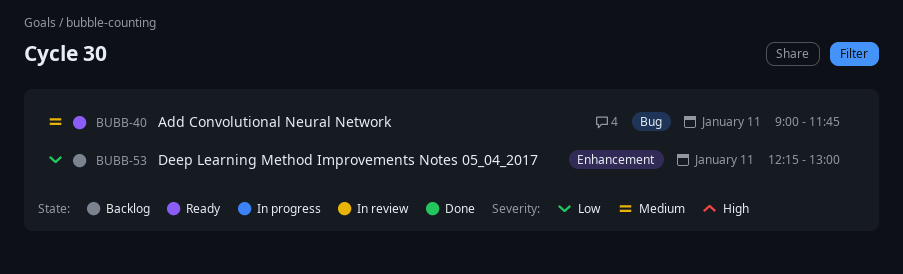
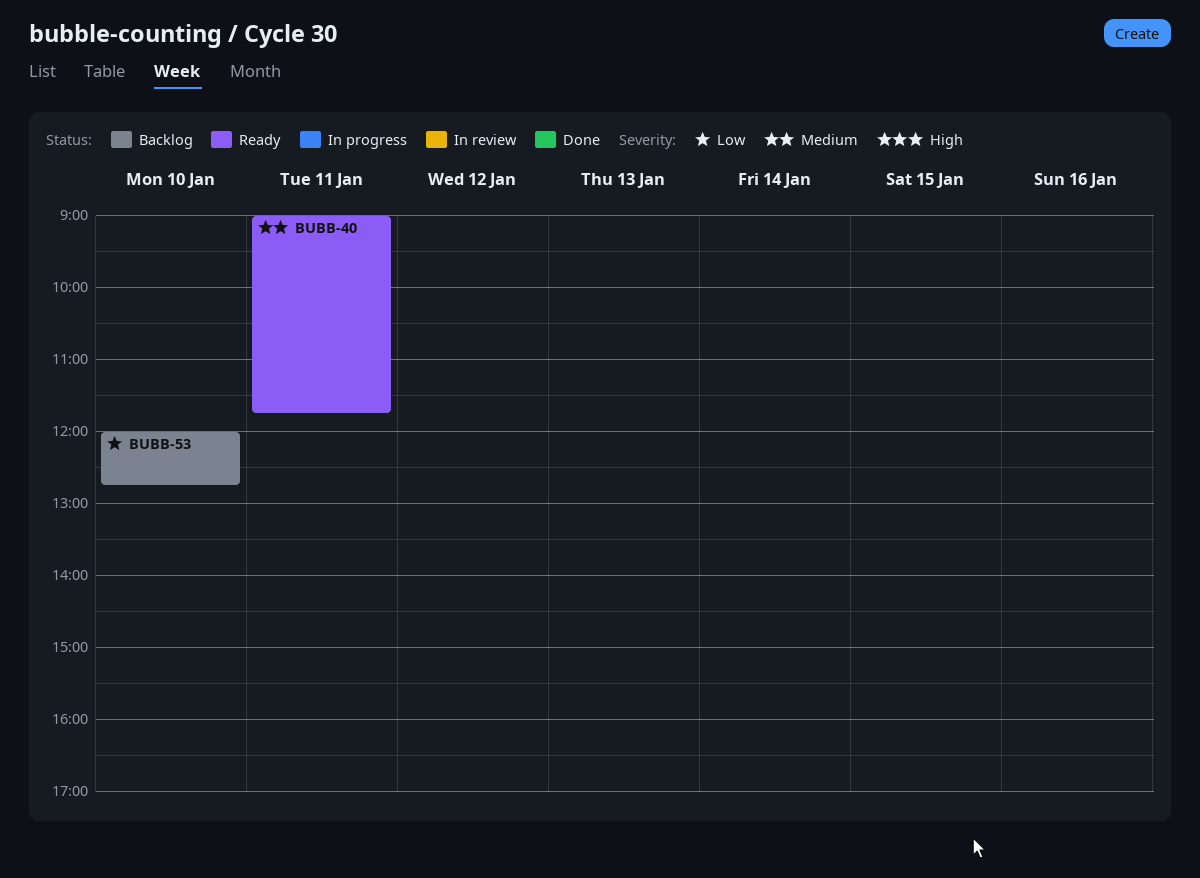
BUBB-53, day: Jan 11 -> Jan 10
BUBB-53, begins: 12:15 -> 12:00
BUBB-53, ends: 13:00 -> 12:45

